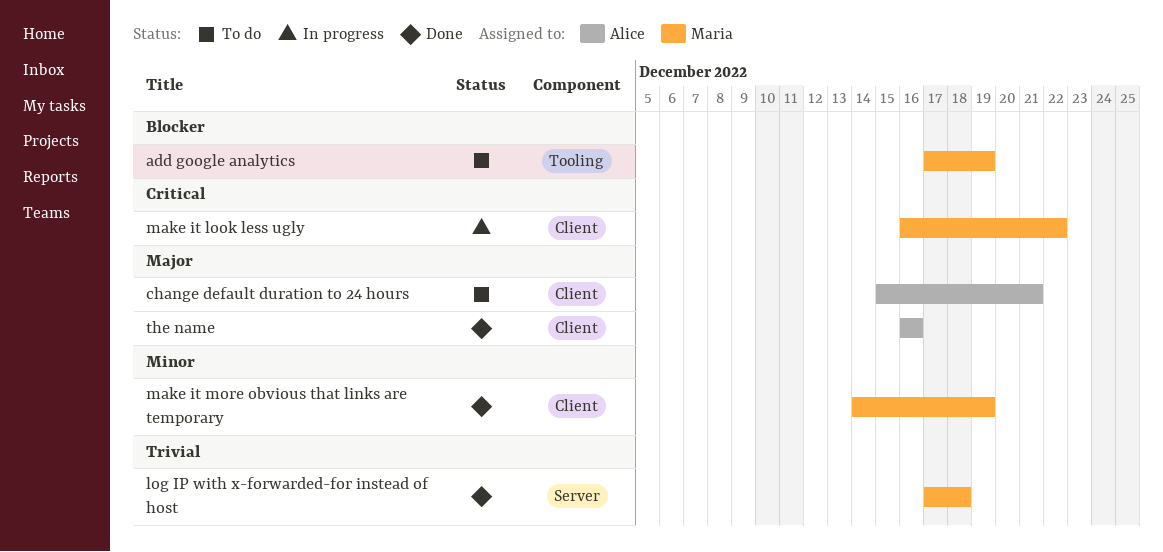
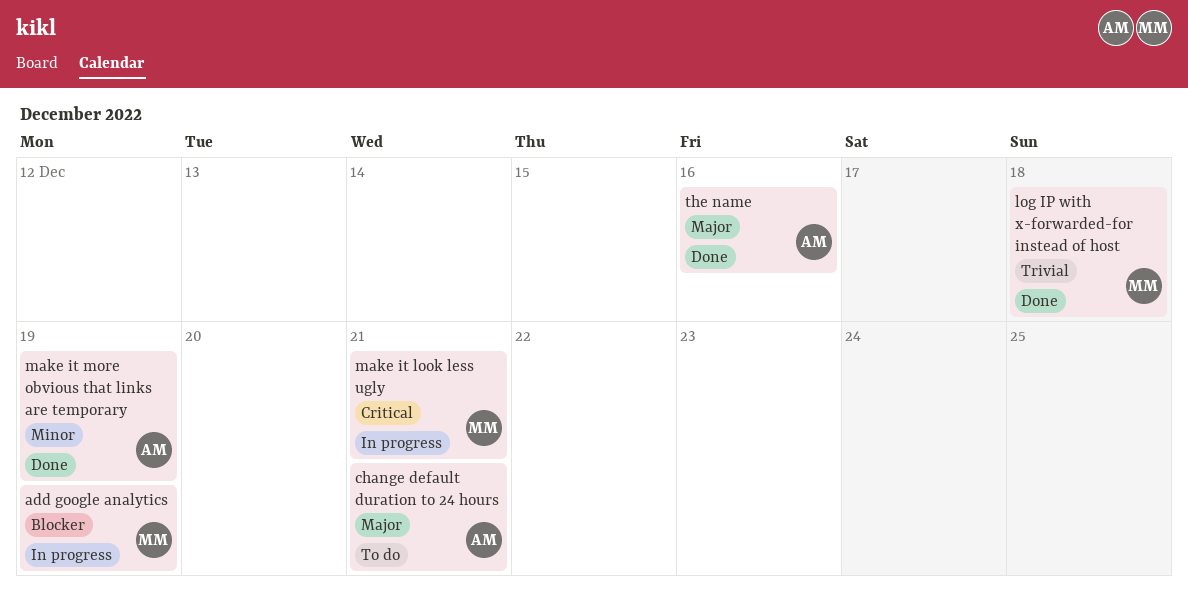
add google analytics, status: To do -> In progress
make it look less ugly, due: Dec 22 -> Dec 21
make it more obvious that links are temporary, owner: Maria -> Alice

